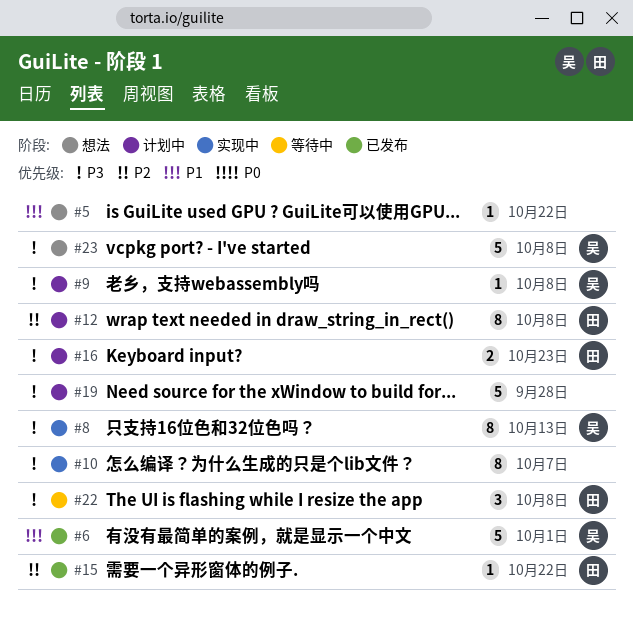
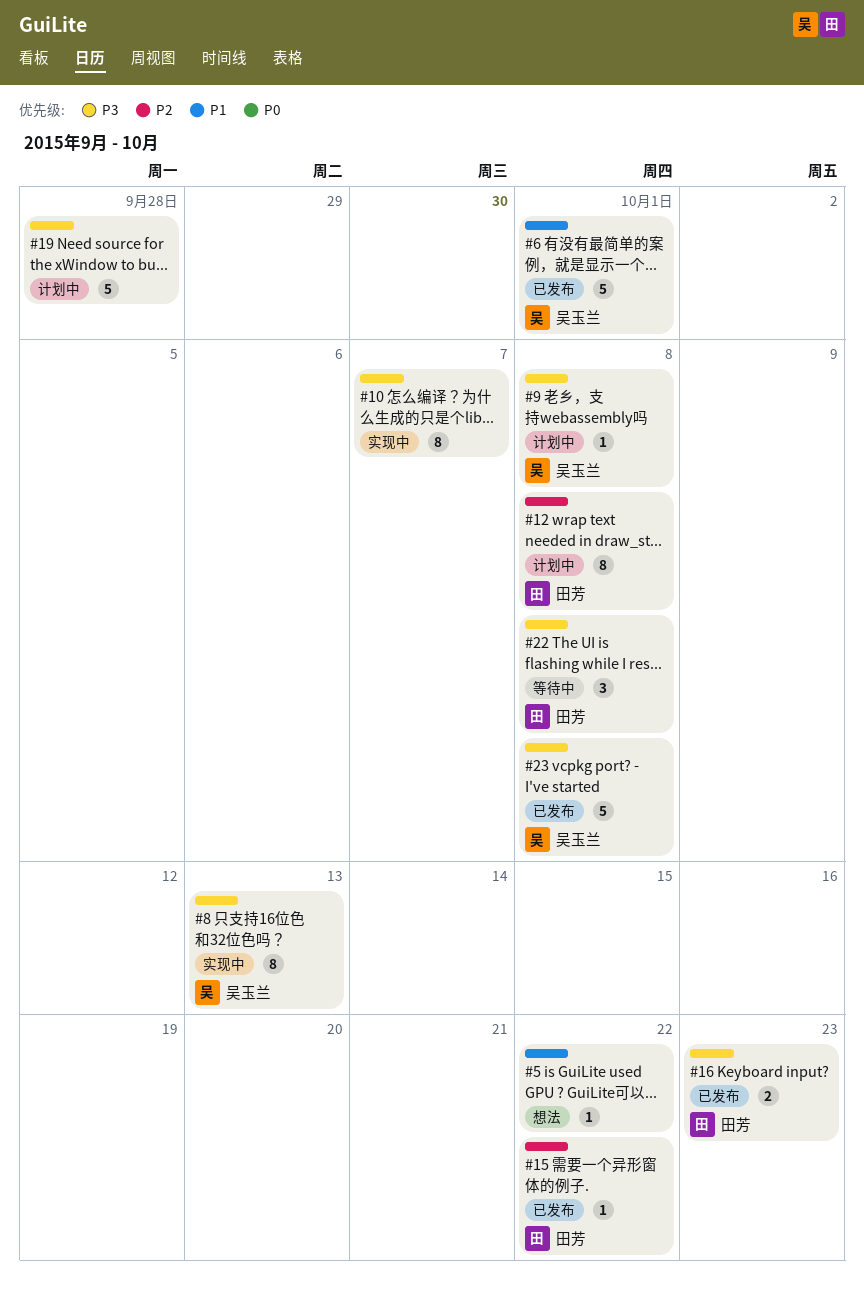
#16, status: 计划中 -> 已发布
#23, status: 想法 -> 已发布

